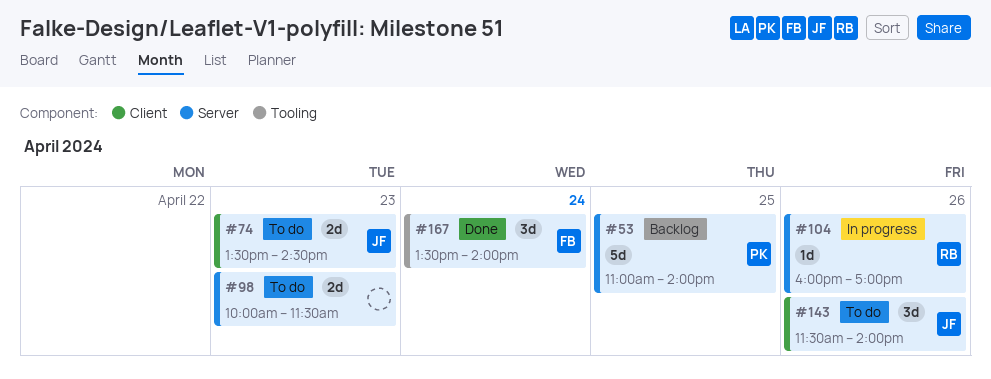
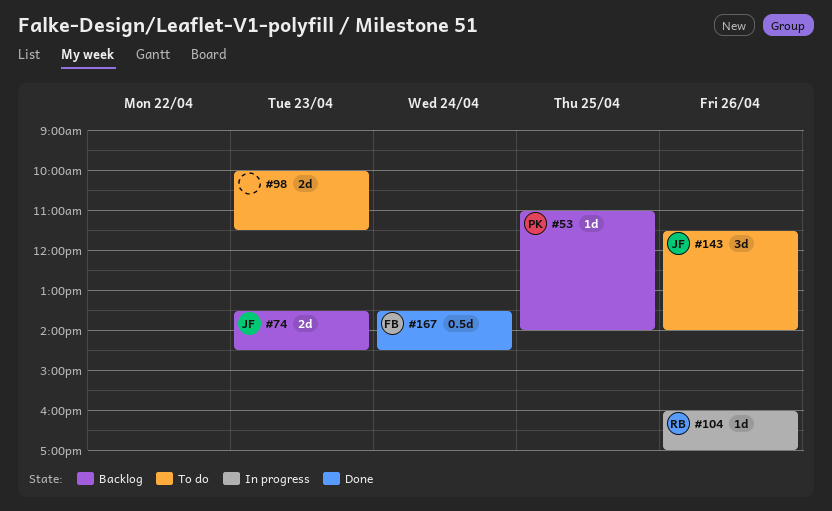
#53, estimate: 5d -> 1d
#74, status: To do -> Backlog
#167, estimate: 3d -> 0.5d
#167, ends: 14:00 -> 14:30

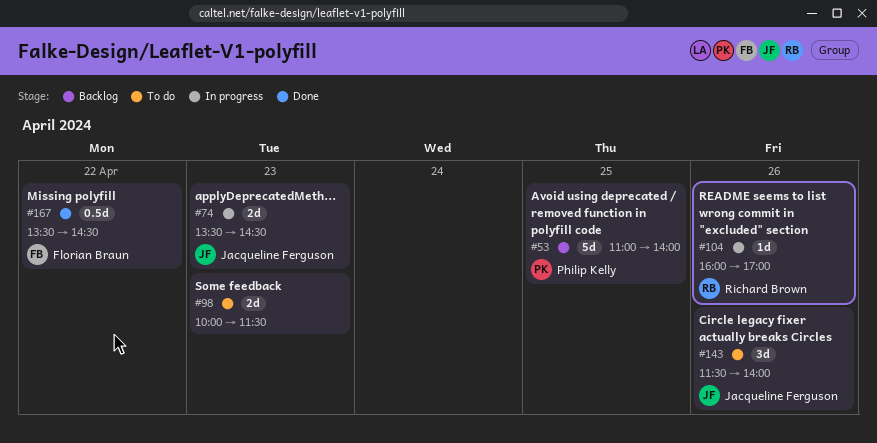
#53, estimate: 1d -> 5d
#74, status: Backlog -> In progress
#167, day: Apr 24 -> Apr 22

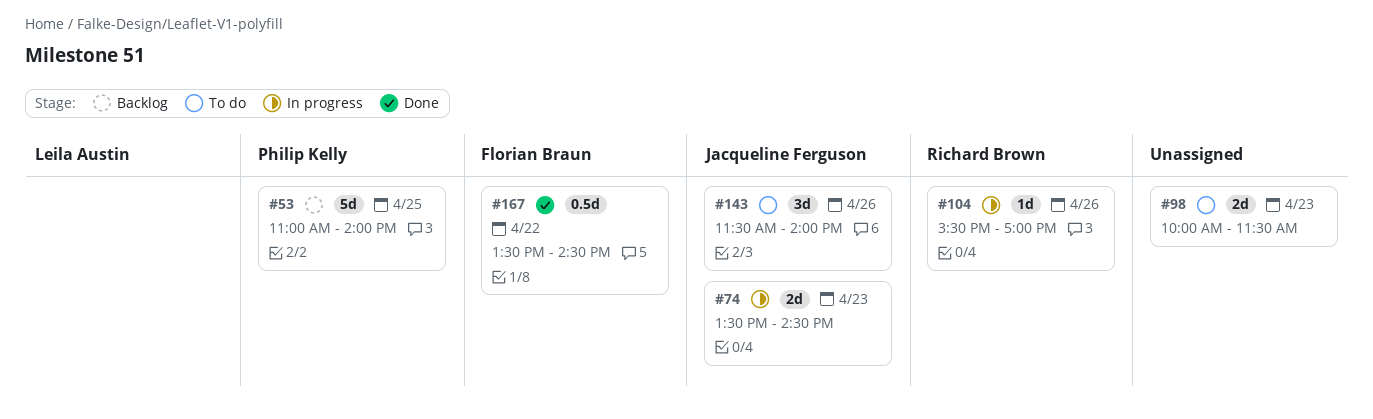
#104, begins: 16:00 -> 15:30

